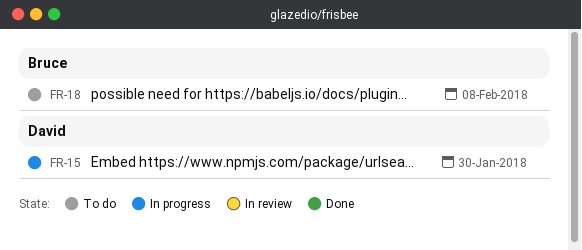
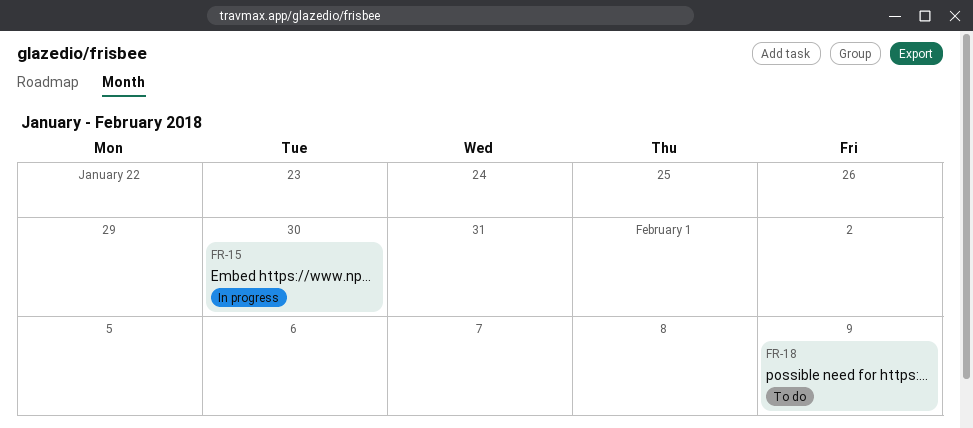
FR-18, due: Feb 8 -> Feb 9

